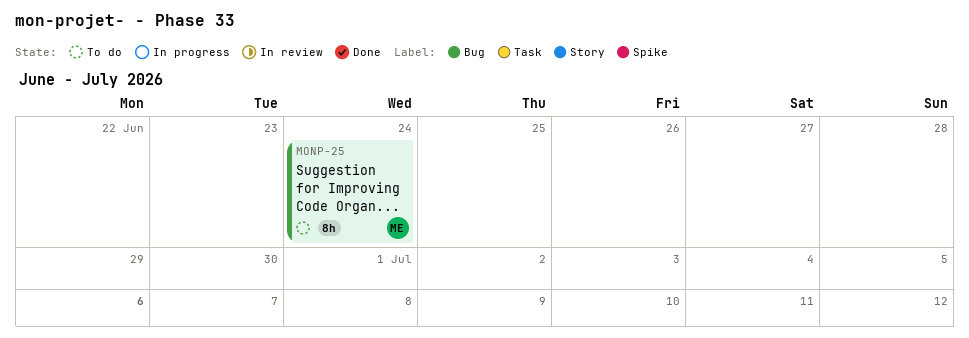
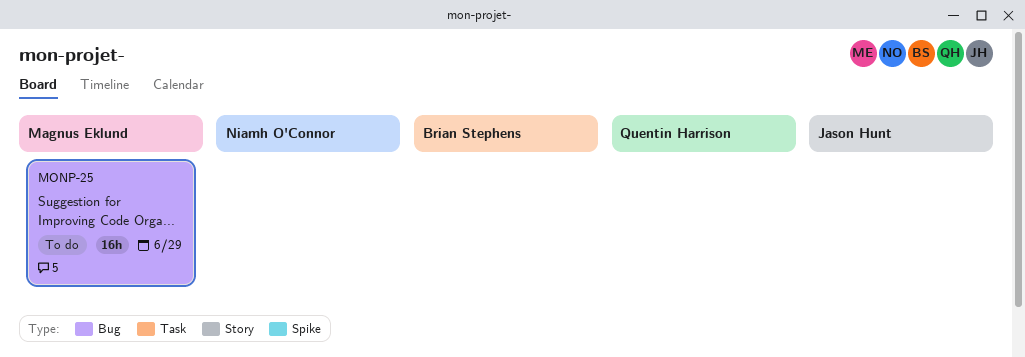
MONP-25, estimate: 8h -> 16h
MONP-25, due: Jun 24 -> Jun 29

